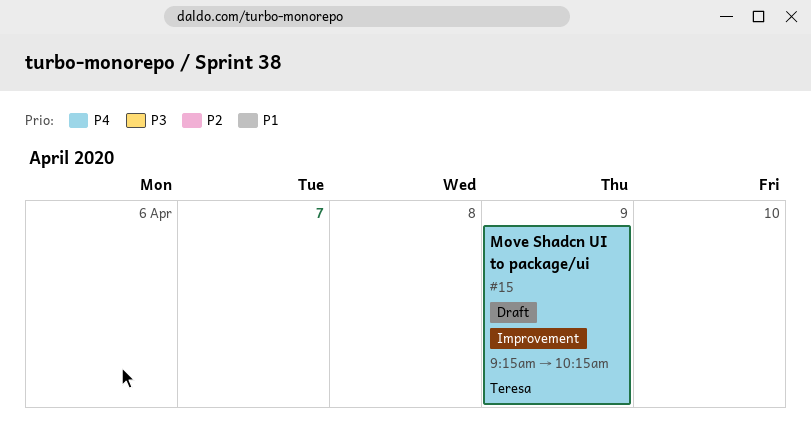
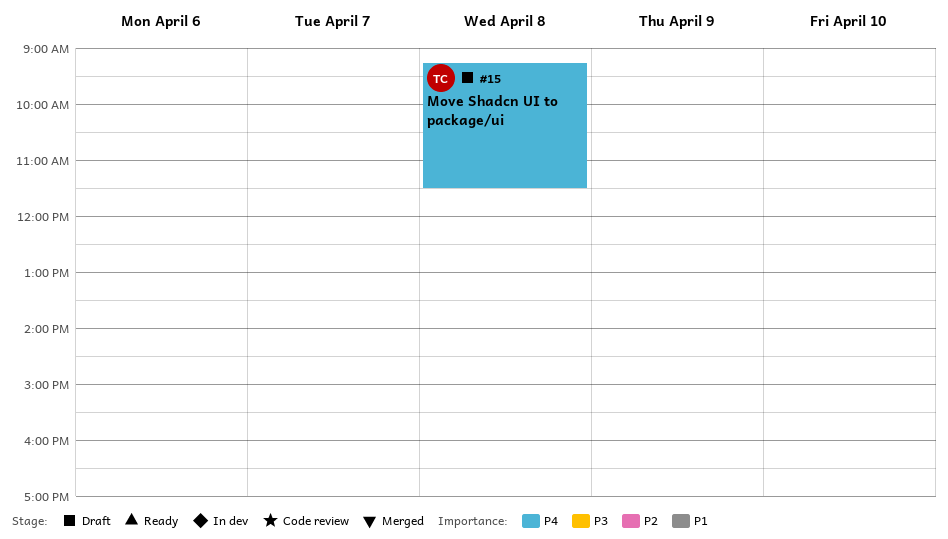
#15, day: Apr 9 -> Apr 8
#15, ends: 10:15 -> 11:30

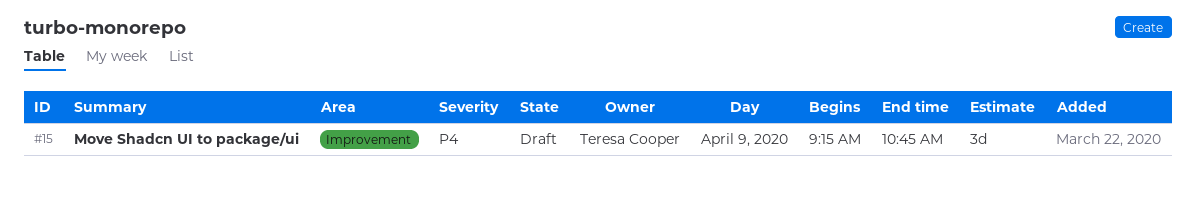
#15, day: Apr 8 -> Apr 9
#15, ends: 11:30 -> 10:45

